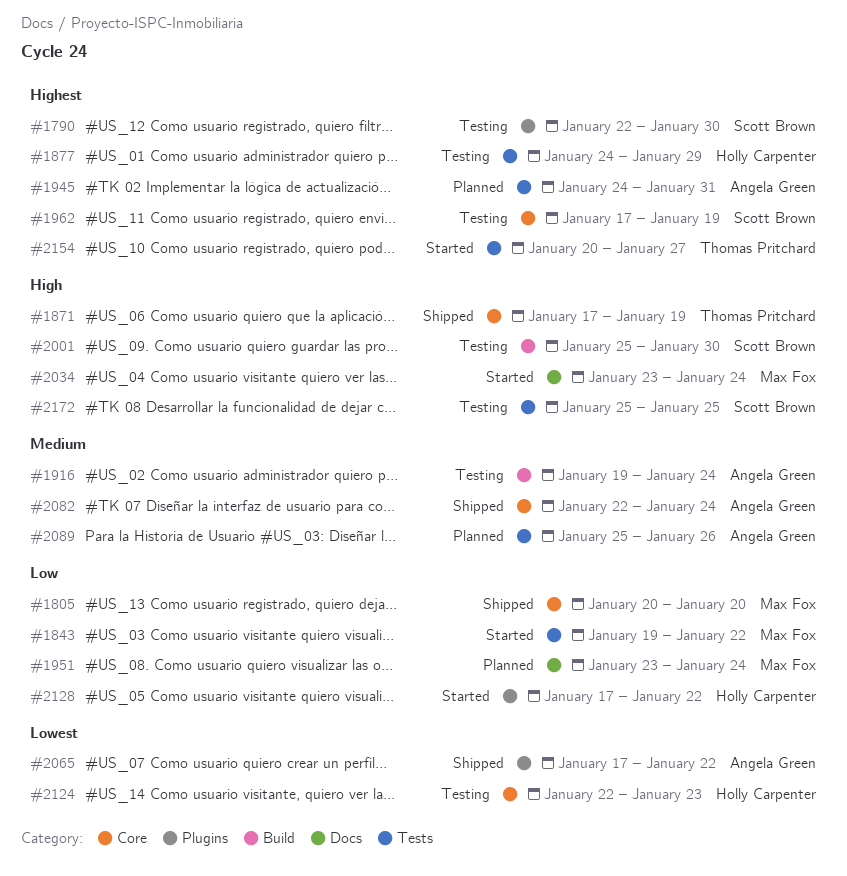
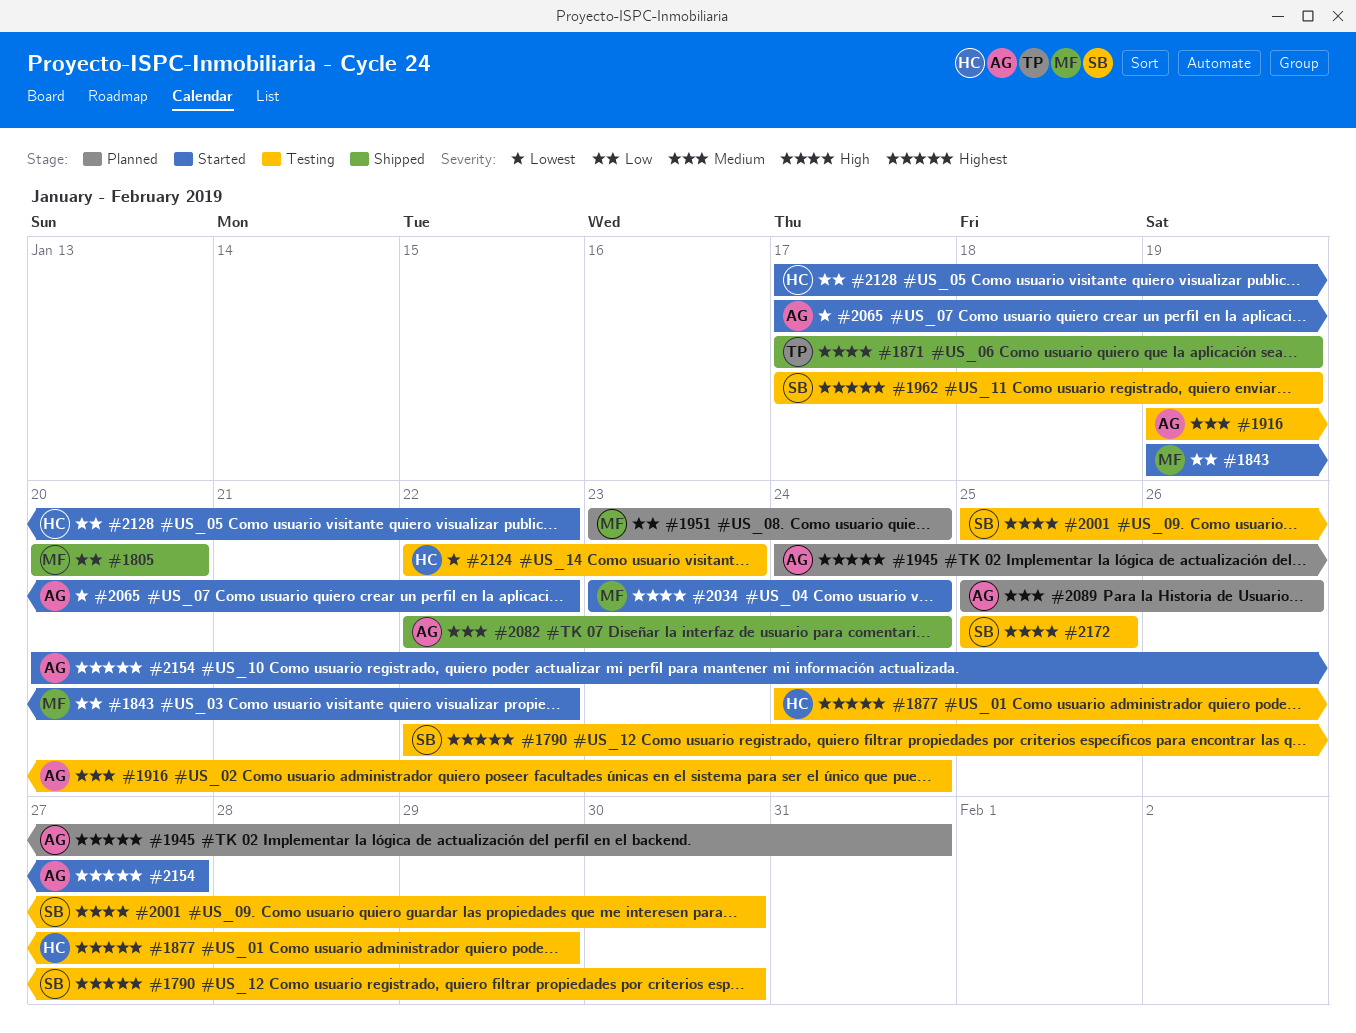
#2065, status: Shipped -> Started
#2154, owner: Thomas Pritchard -> Angela Green

